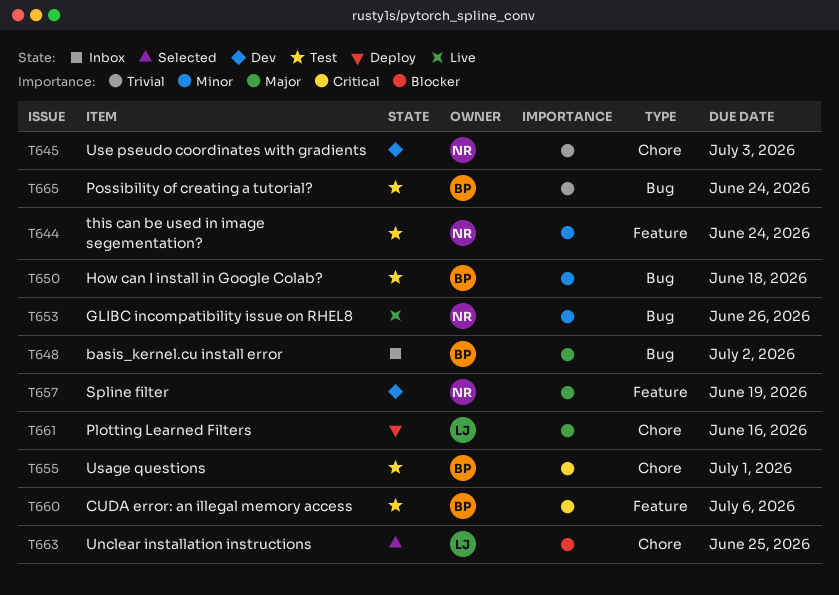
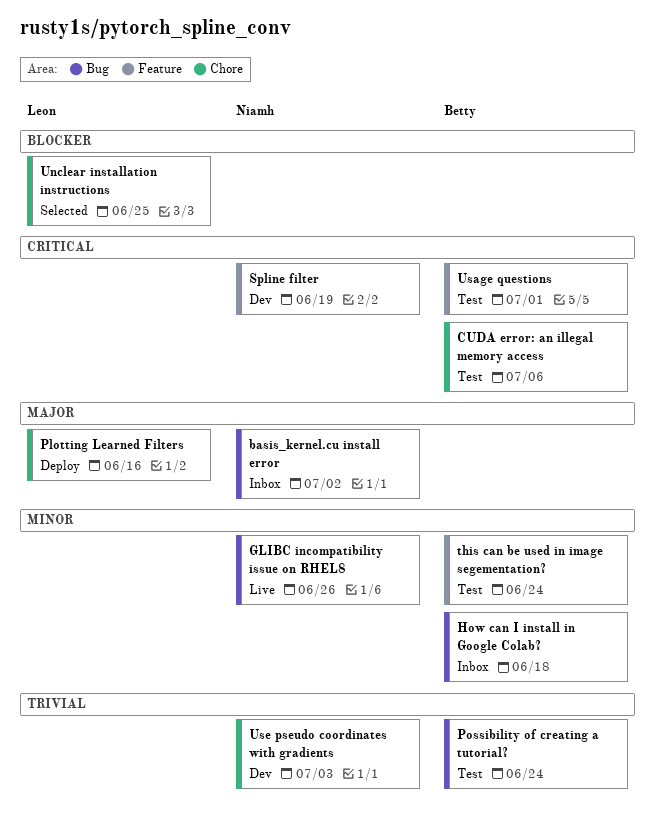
basis_kernel.cu install error, owner: Betty -> Niamh
CUDA error: an illegal memory access, label: Feature -> Chore
How can I install in Google Colab?, status: Test -> Inbox
Spline filter, priority: Major -> Critical
this can be used in image segementation?, owner: Niamh -> Betty
Usage questions, label: Chore -> Feature

